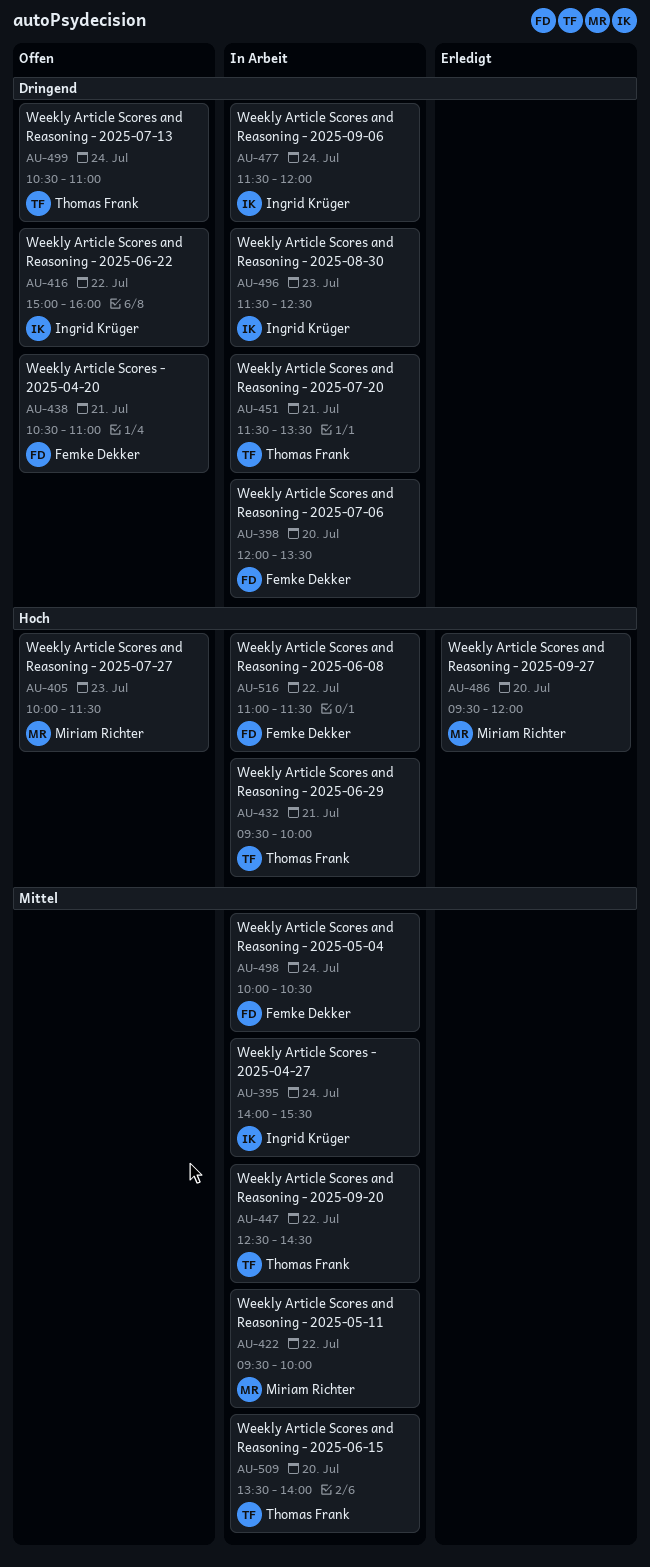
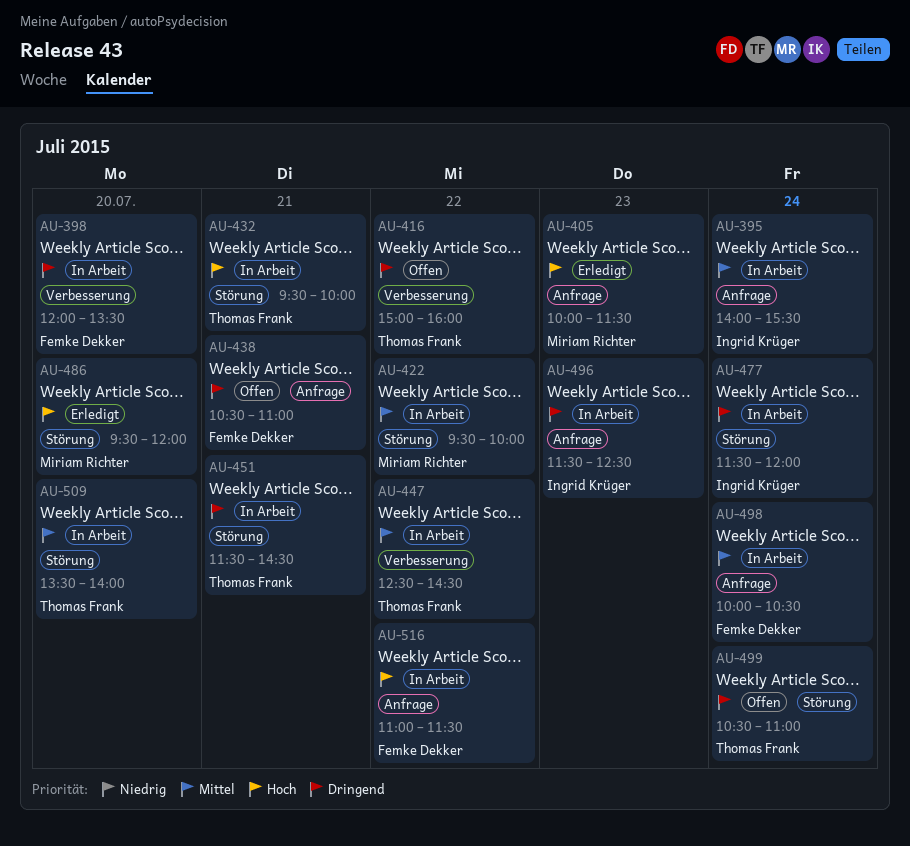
AU-405, status: Offen -> Erledigt
AU-416, owner: Ingrid Krüger -> Thomas Frank
AU-451, ends: 13:30 -> 14:30

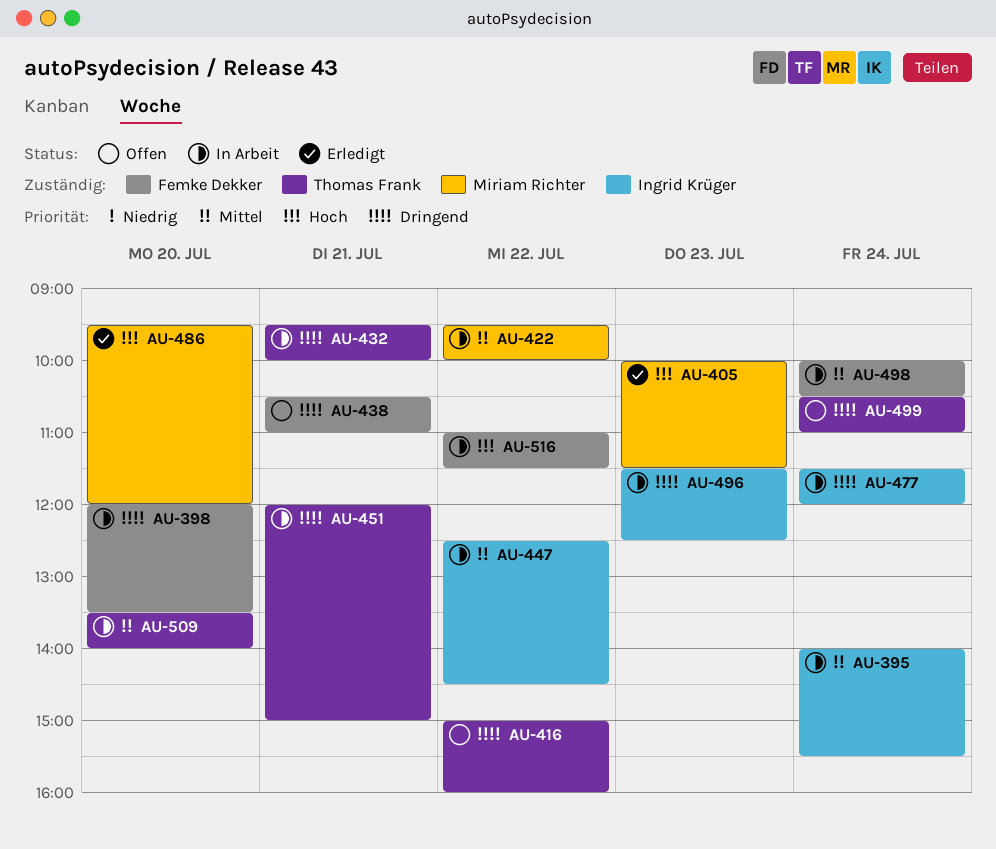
AU-432, priority: Hoch -> Dringend
AU-447, owner: Thomas Frank -> Ingrid Krüger
AU-451, begins: 11:30 -> 12:00
AU-451, ends: 14:30 -> 15:00

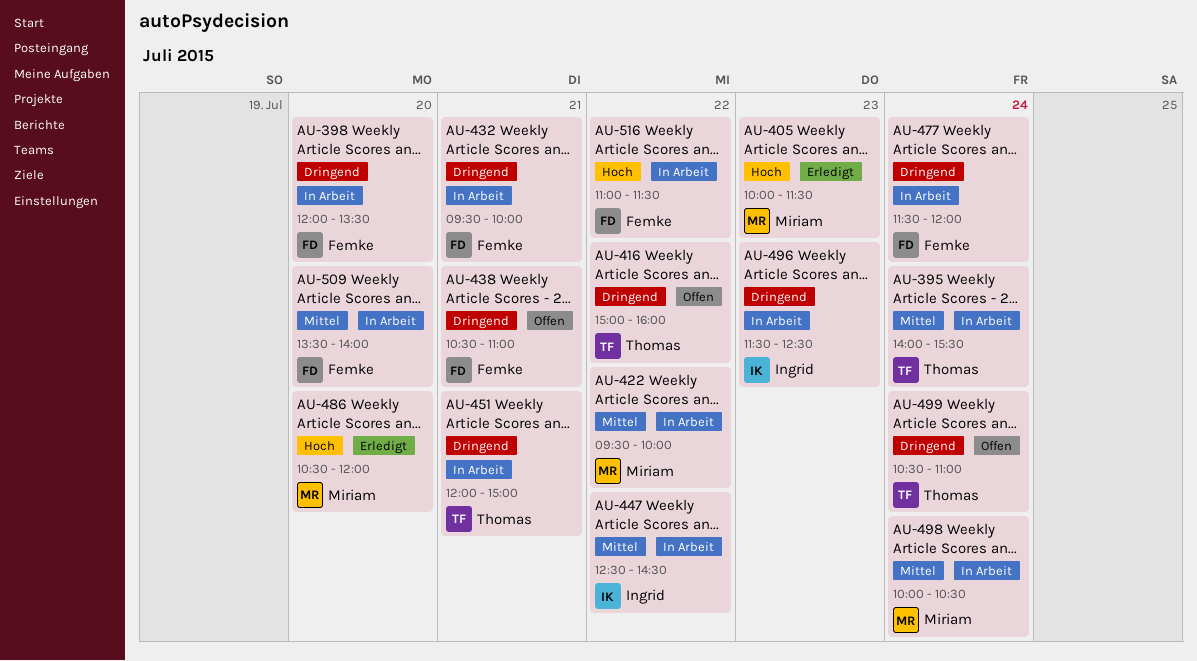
AU-395, owner: Ingrid Krüger -> Thomas Frank
AU-432, owner: Thomas Frank -> Femke Dekker
AU-477, owner: Ingrid Krüger -> Femke Dekker
AU-486, begins: 09:30 -> 10:30
AU-498, owner: Femke Dekker -> Miriam Richter
AU-509, owner: Thomas Frank -> Femke Dekker

